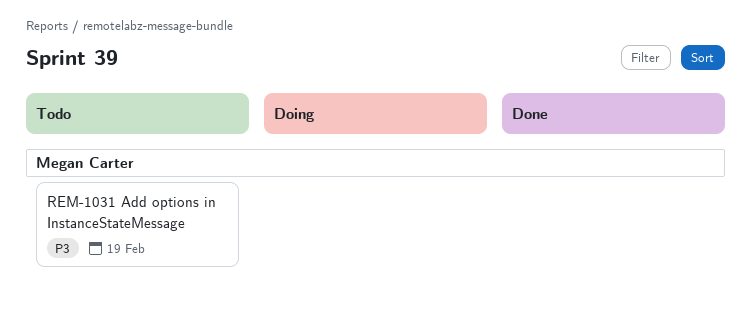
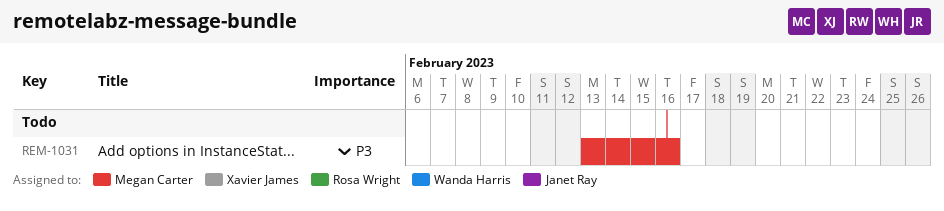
REM-1031, due: Feb 19 -> Feb 16

